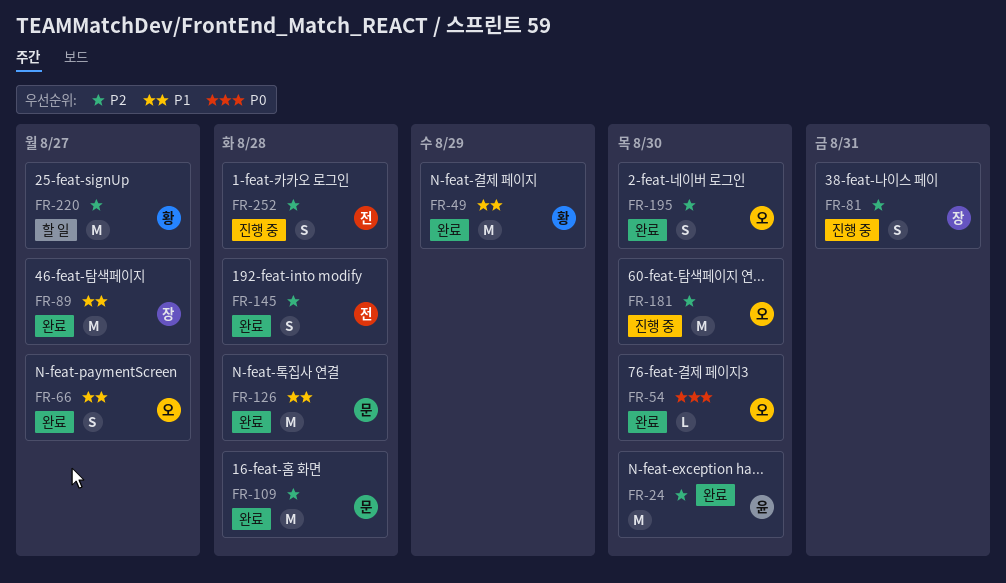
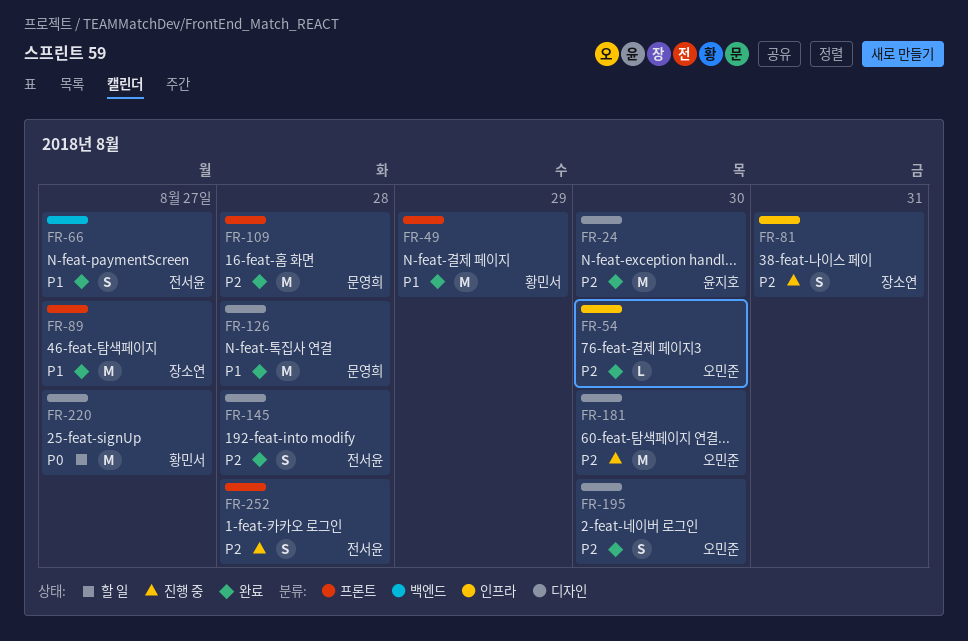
FR-54, priority: P0 -> P2
FR-66, owner: 오민준 -> 전서윤
FR-220, priority: P2 -> P0

